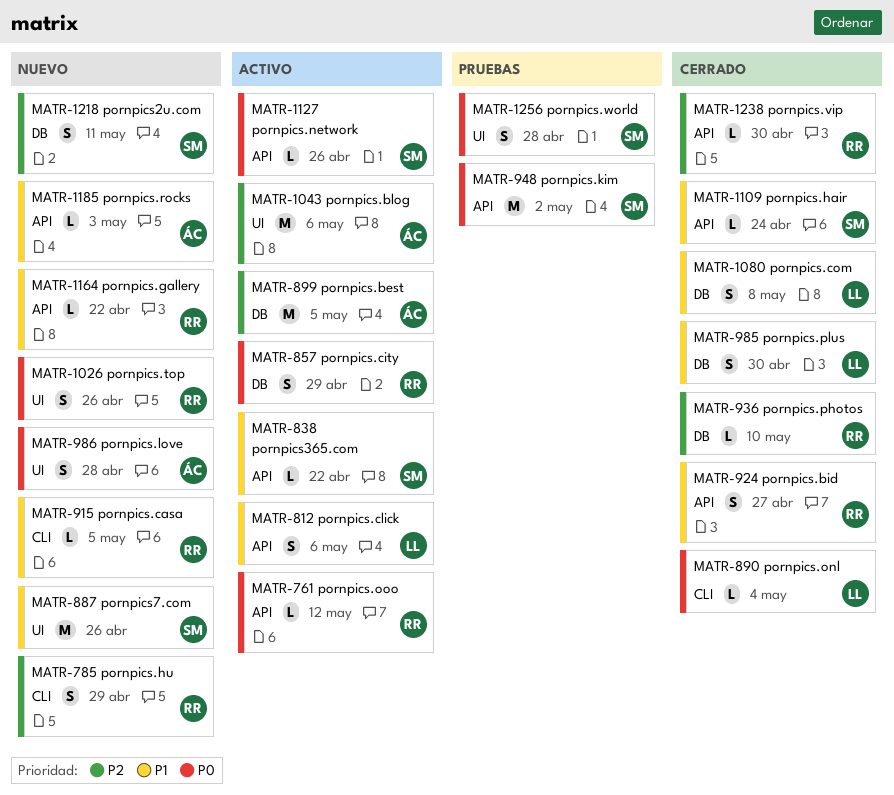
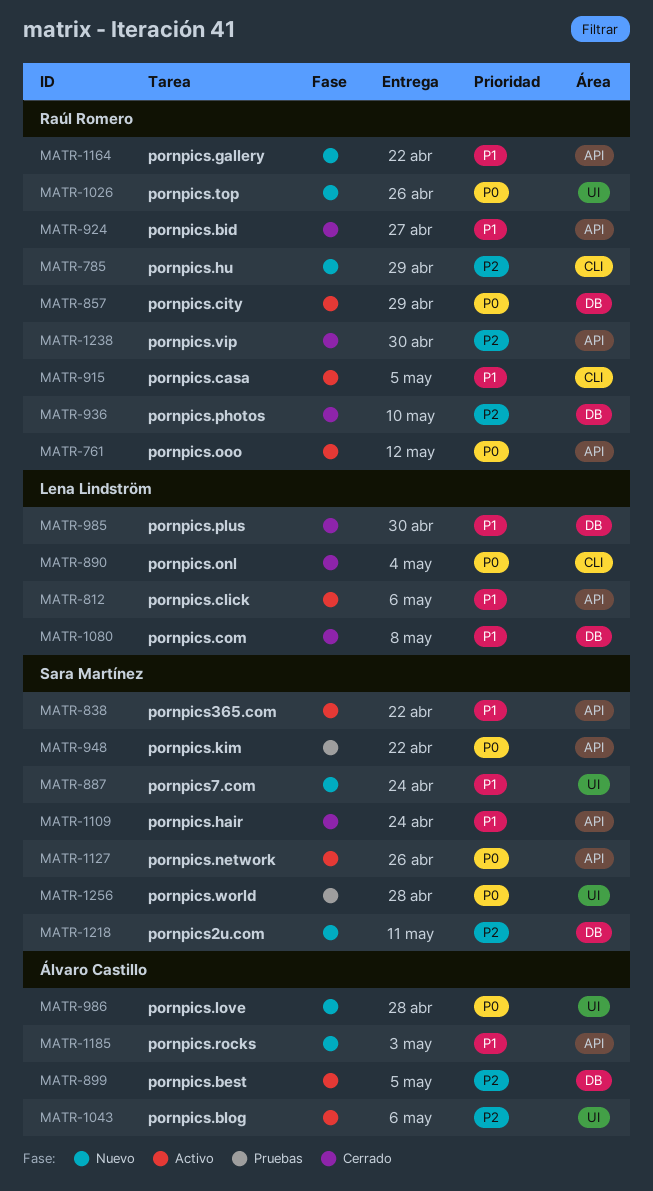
MATR-887, due: Apr 26 -> Apr 24
MATR-915, status: Nuevo -> Activo
MATR-948, due: May 2 -> Apr 22

